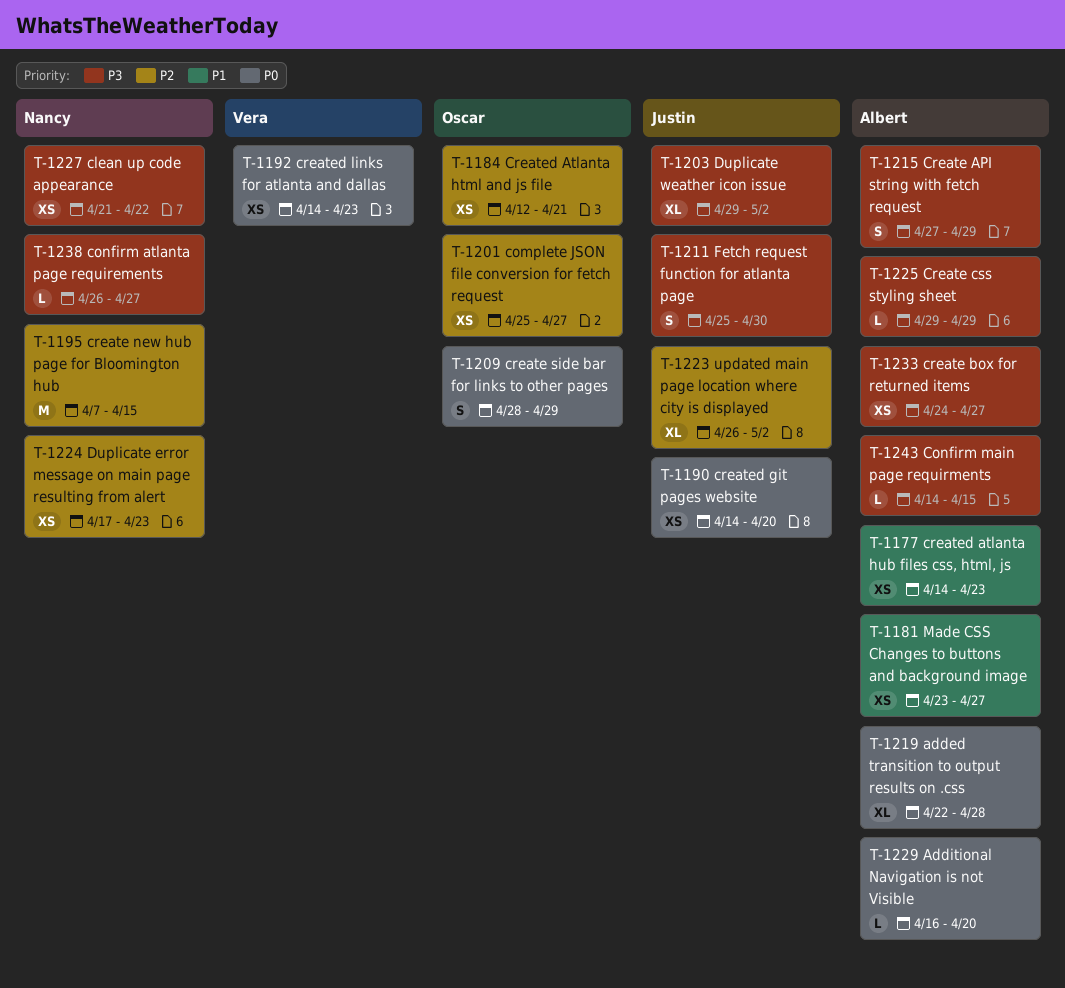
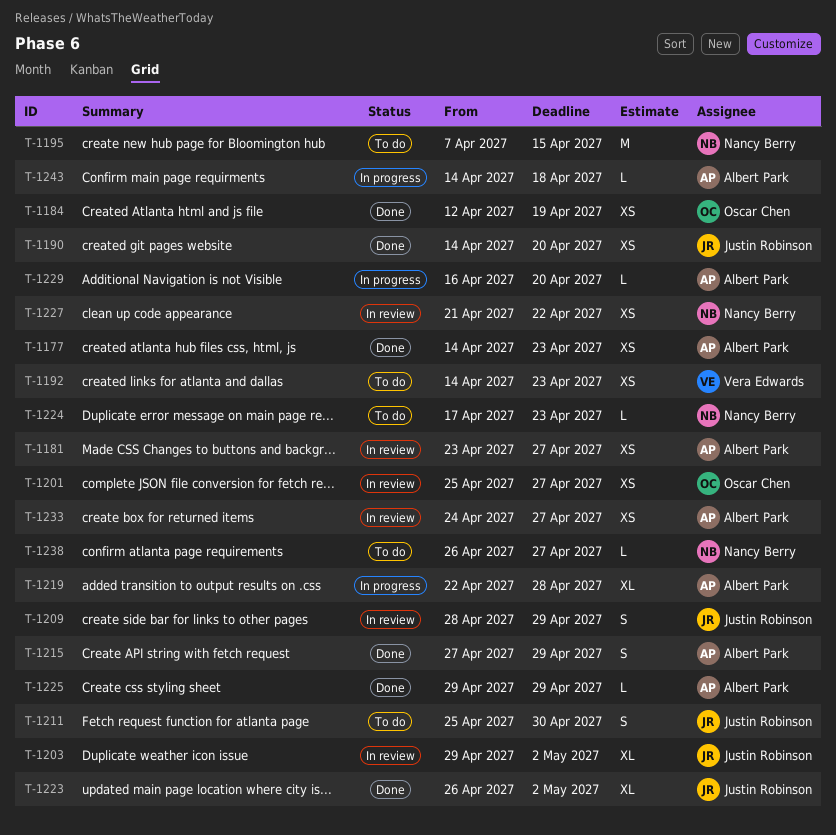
T-1184, due: Apr 21 -> Apr 19
T-1209, owner: Oscar Chen -> Justin Robinson
T-1224, estimate: XS -> L
T-1243, due: Apr 15 -> Apr 18

